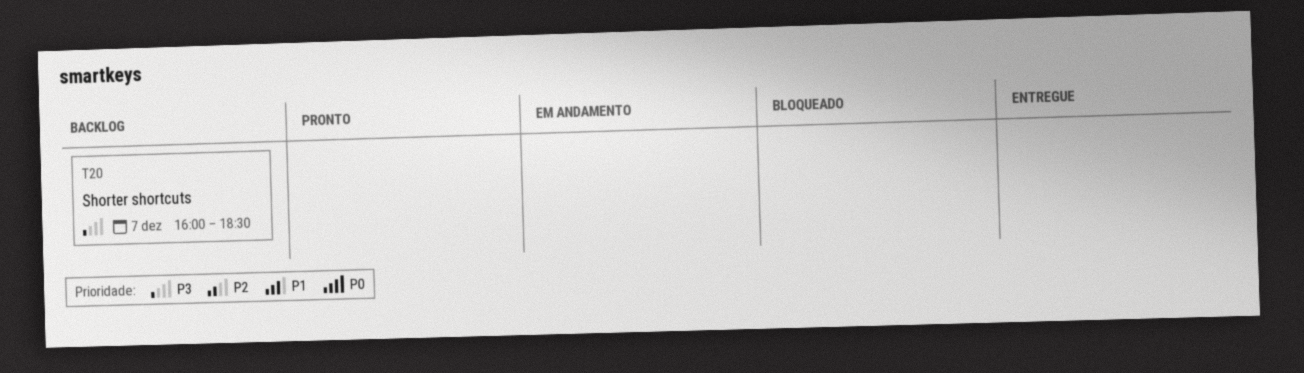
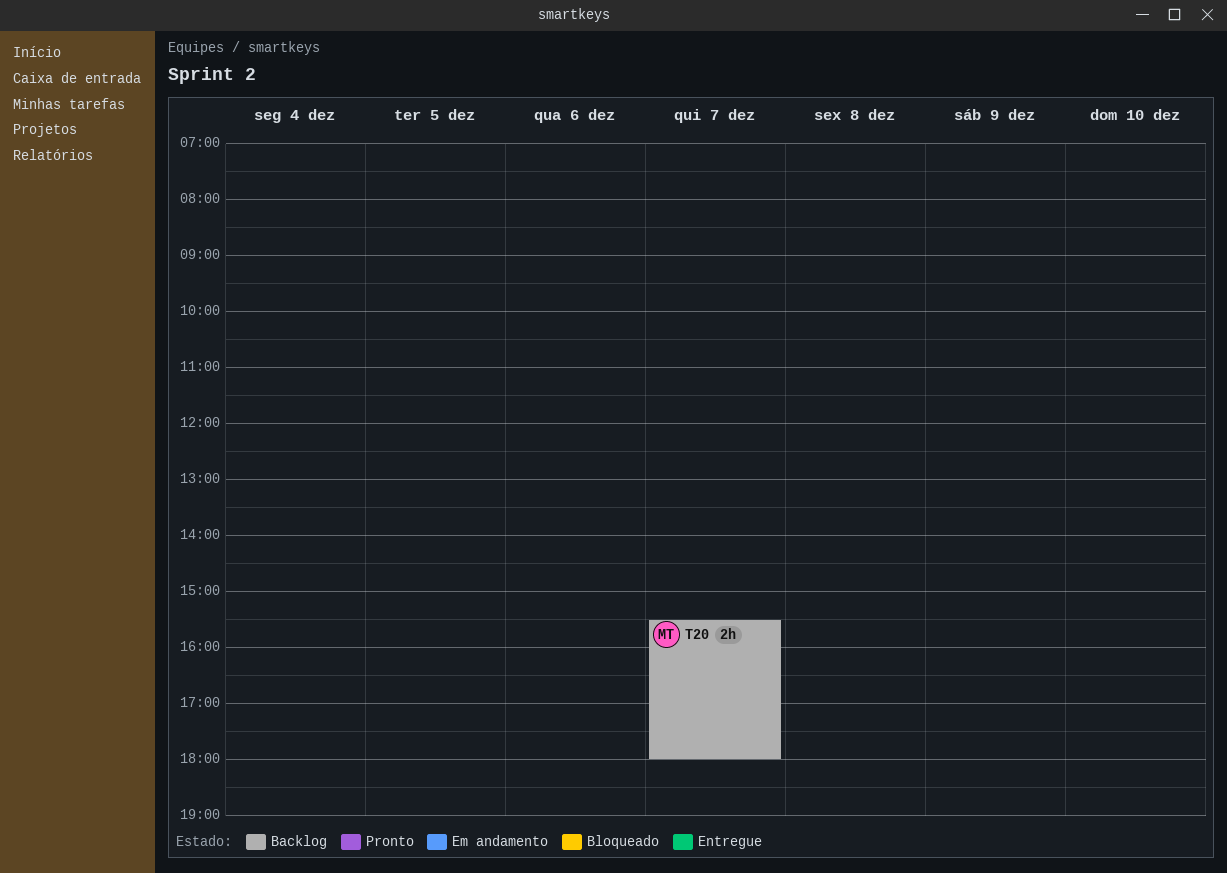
T20, begins: 16:00 -> 15:30
T20, ends: 18:30 -> 18:00

